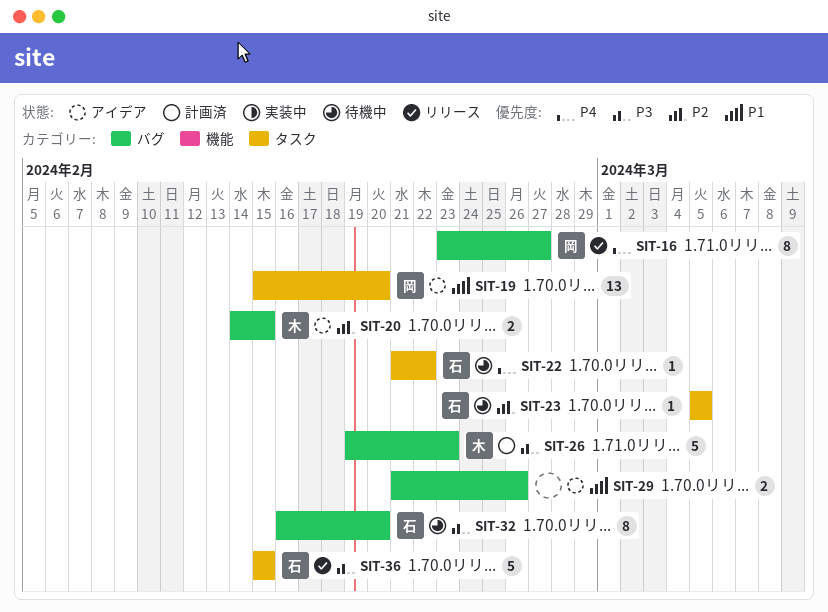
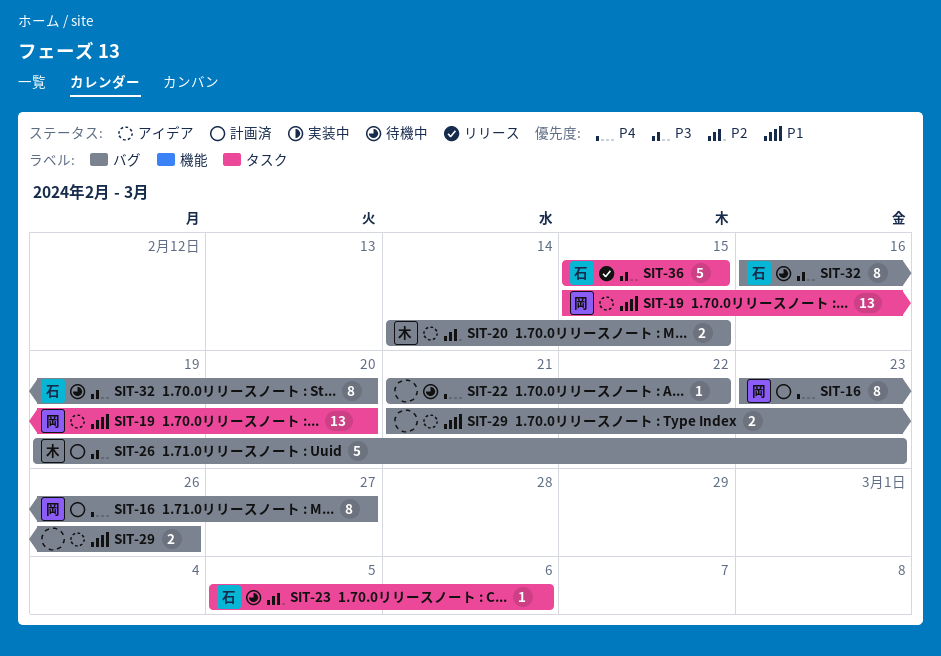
SIT-16, status: リリース -> 計画済
SIT-22, owner: 石 -> none
SIT-22, label: タスク -> バグ
SIT-23, due: Mar 5 -> Mar 6

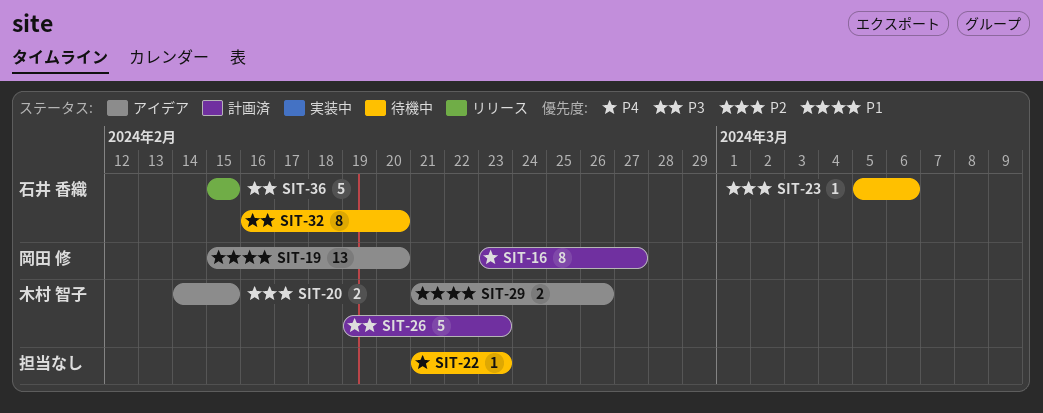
SIT-22, due: Feb 22 -> Feb 23
SIT-29, owner: none -> 木村 智子

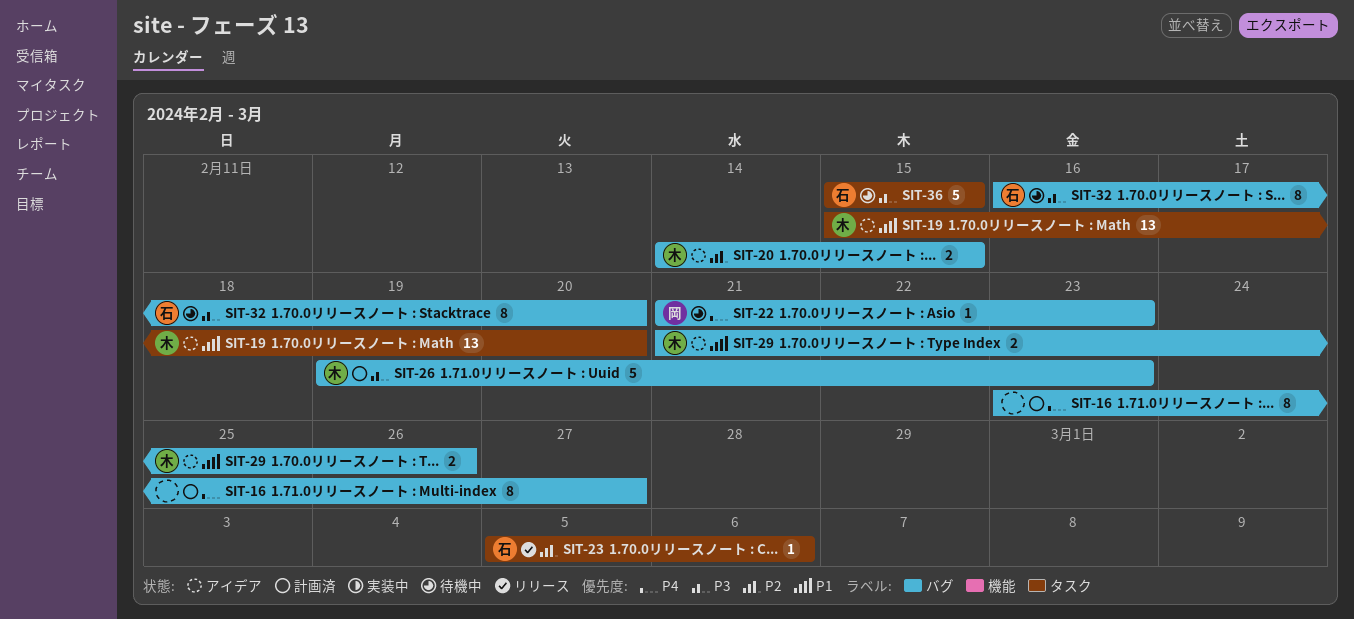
SIT-16, owner: 岡田 修 -> none
SIT-19, owner: 岡田 修 -> 木村 智子
SIT-22, owner: none -> 岡田 修
SIT-23, status: 待機中 -> リリース
SIT-36, status: リリース -> 待機中

